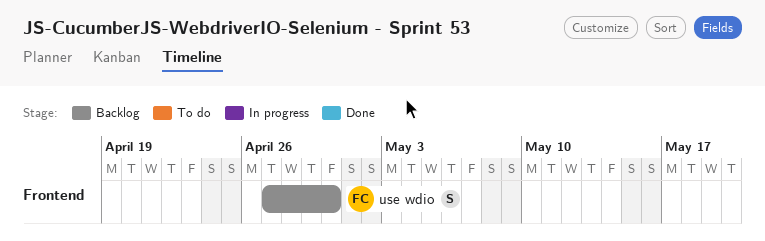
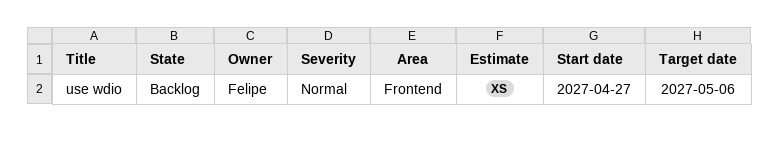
use wdio, estimate: S -> XS
use wdio, due: Apr 30 -> May 6

